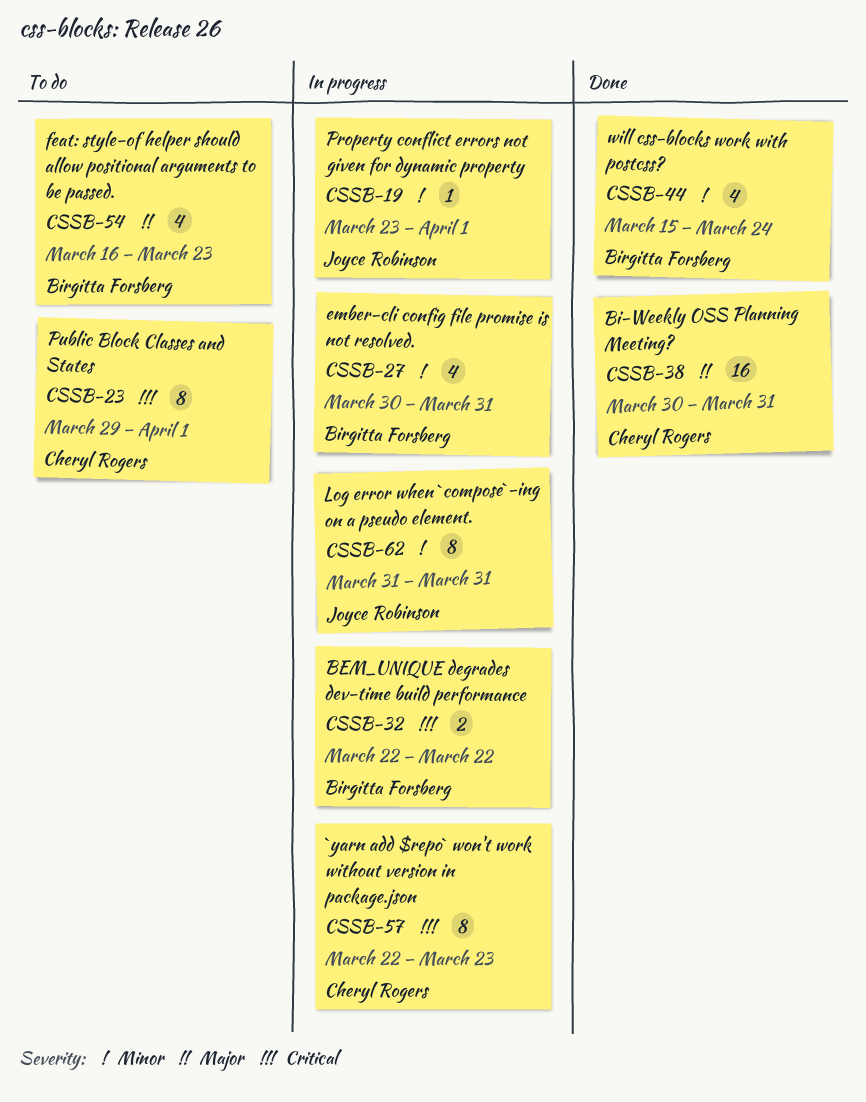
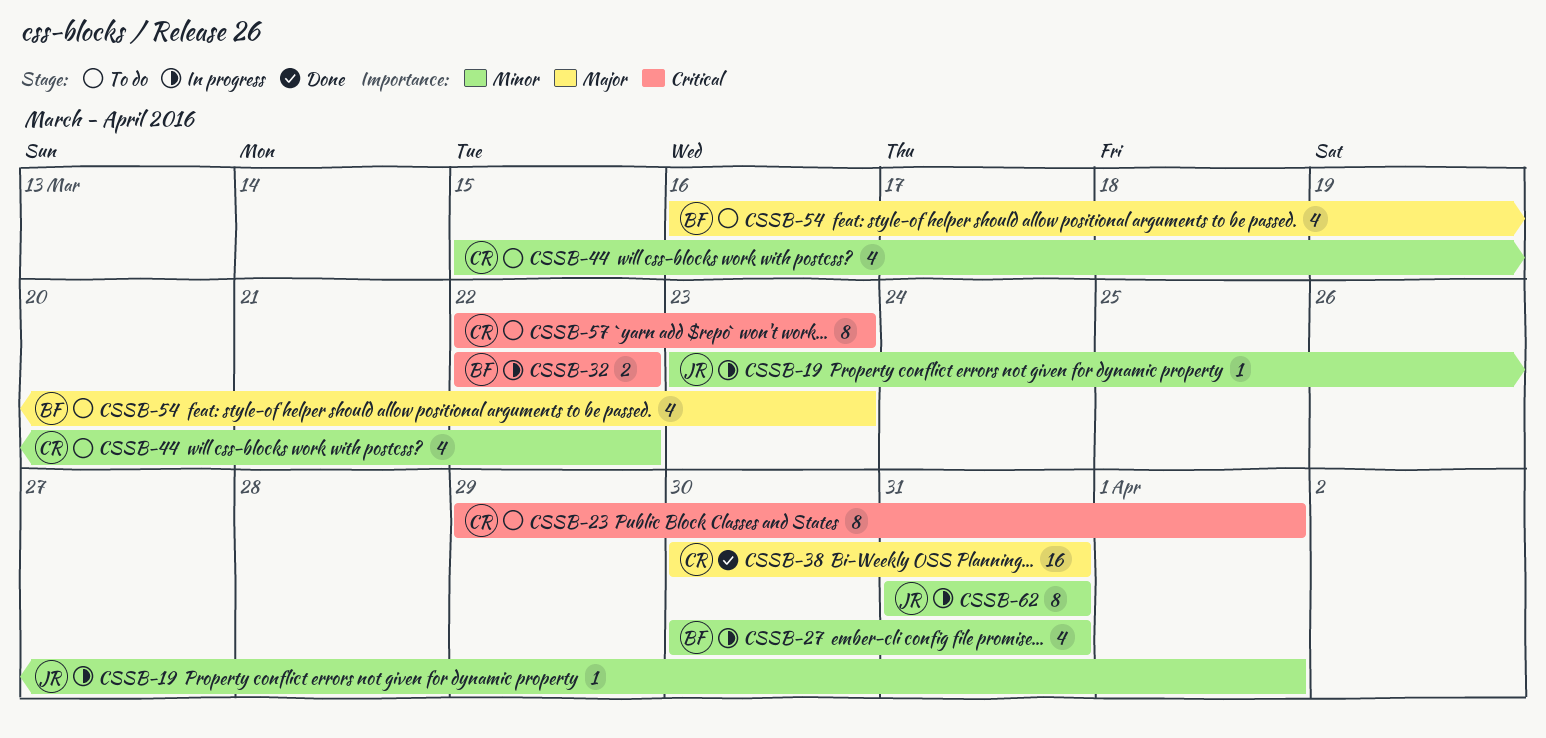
CSSB-44, status: Done -> To do
CSSB-44, owner: Birgitta Forsberg -> Cheryl Rogers
CSSB-44, due: Mar 24 -> Mar 22
CSSB-57, status: In progress -> To do

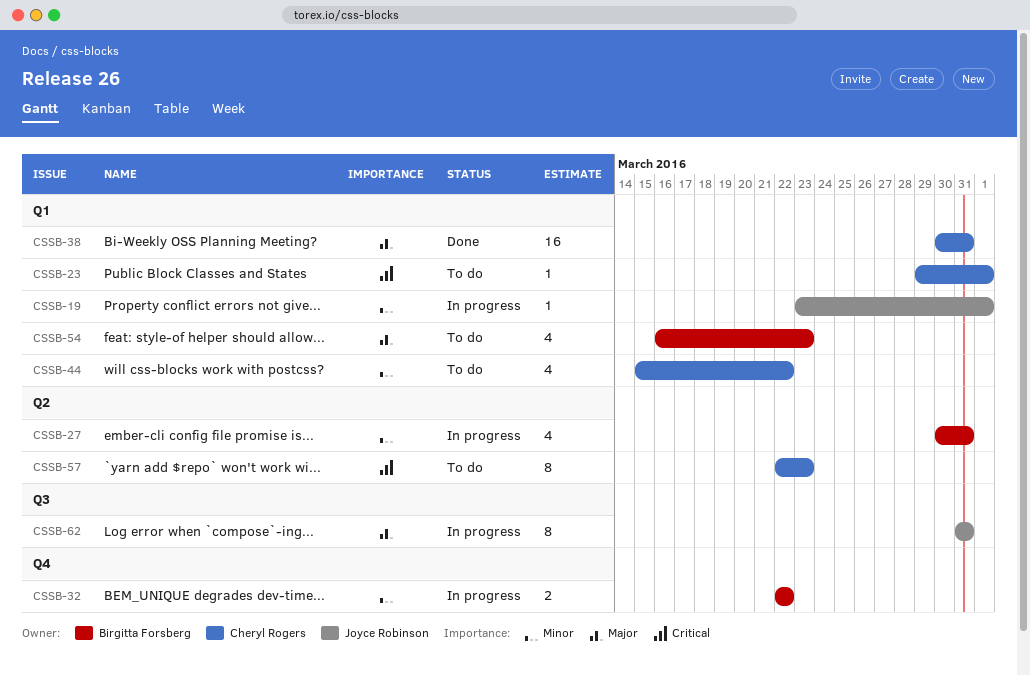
CSSB-23, estimate: 8 -> 1
CSSB-32, priority: Critical -> Minor
CSSB-62, priority: Minor -> Major

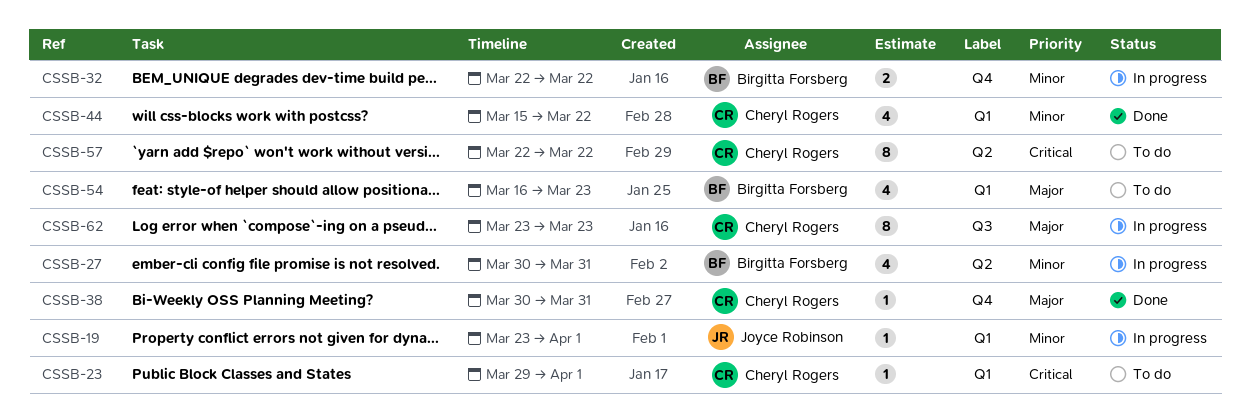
CSSB-38, label: Q1 -> Q4
CSSB-38, estimate: 16 -> 1
CSSB-44, status: To do -> Done
CSSB-57, due: Mar 23 -> Mar 22
CSSB-62, owner: Joyce Robinson -> Cheryl Rogers
CSSB-62, start: Mar 31 -> Mar 23
CSSB-62, due: Mar 31 -> Mar 23

